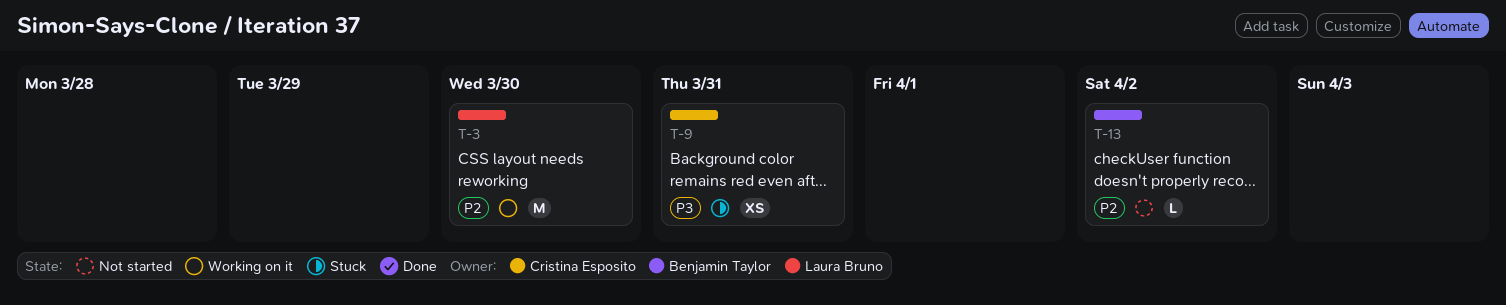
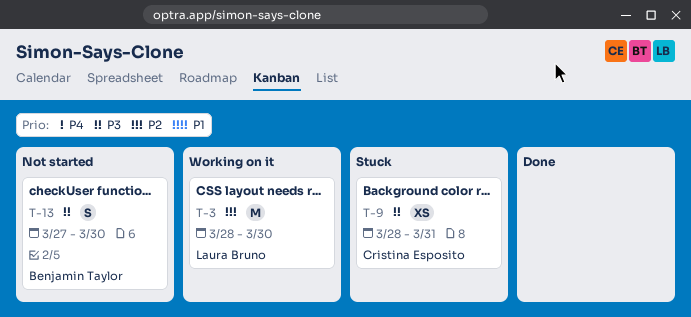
T-13, priority: P2 -> P3
T-13, estimate: L -> S
T-13, due: Apr 2 -> Mar 30

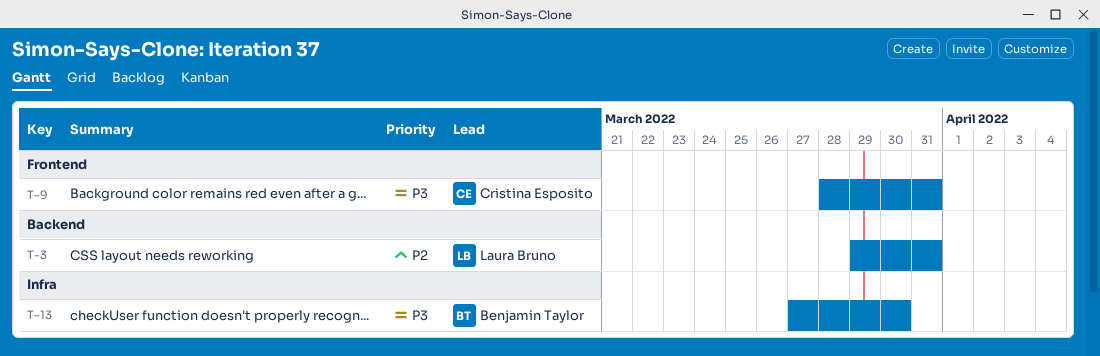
T-3, start: Mar 28 -> Mar 29
T-3, due: Mar 30 -> Mar 31

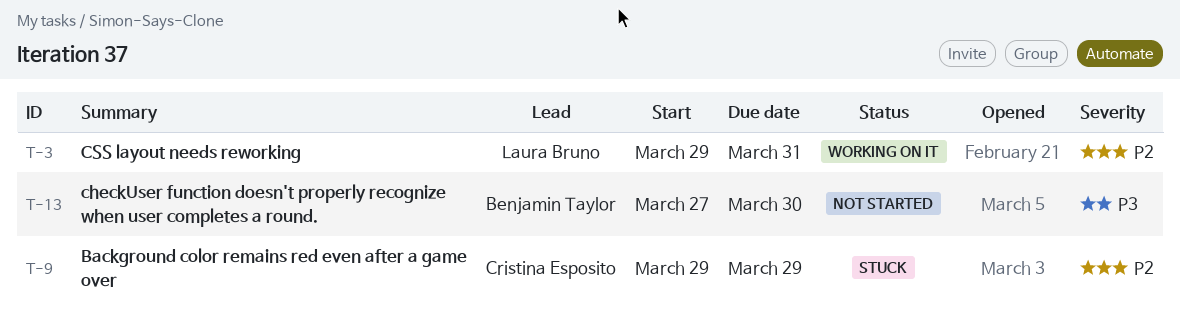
T-9, priority: P3 -> P2
T-9, start: Mar 28 -> Mar 29
T-9, due: Mar 31 -> Mar 29

